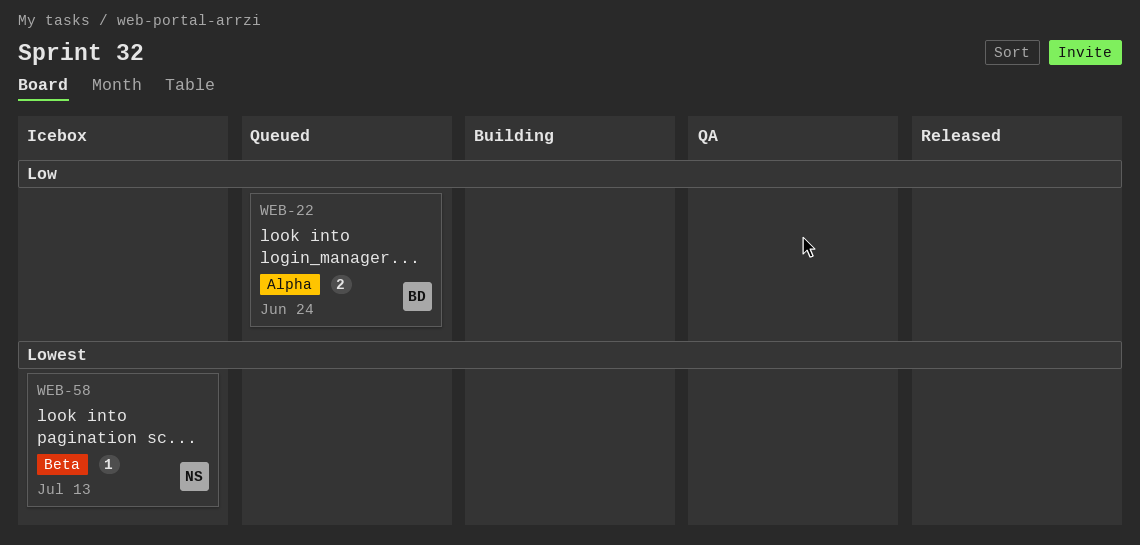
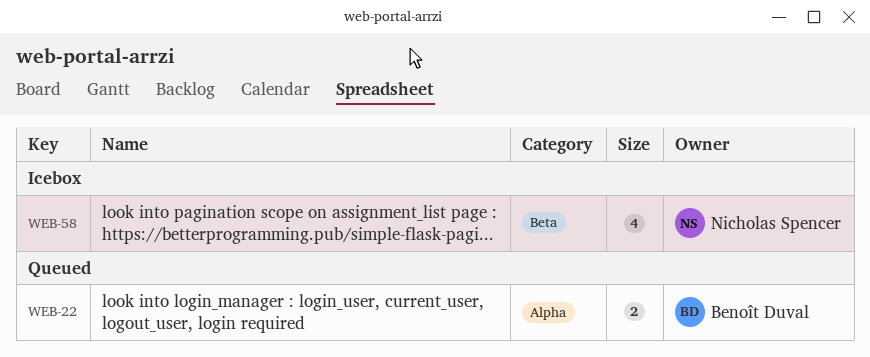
WEB-58, estimate: 1 -> 4

